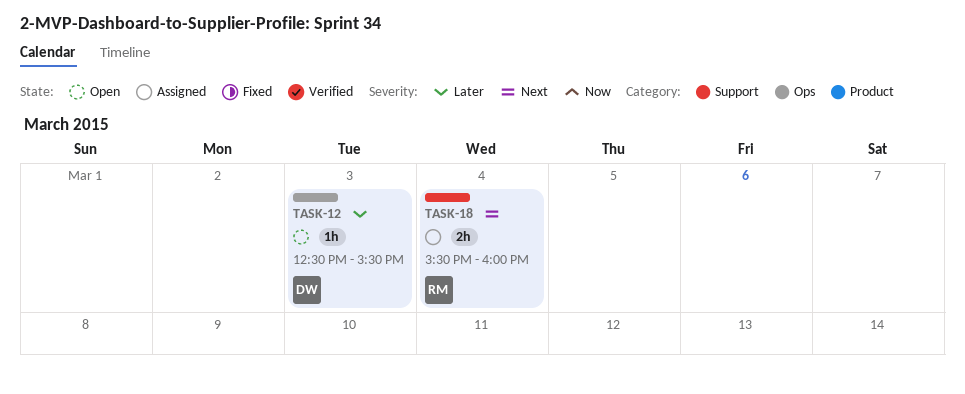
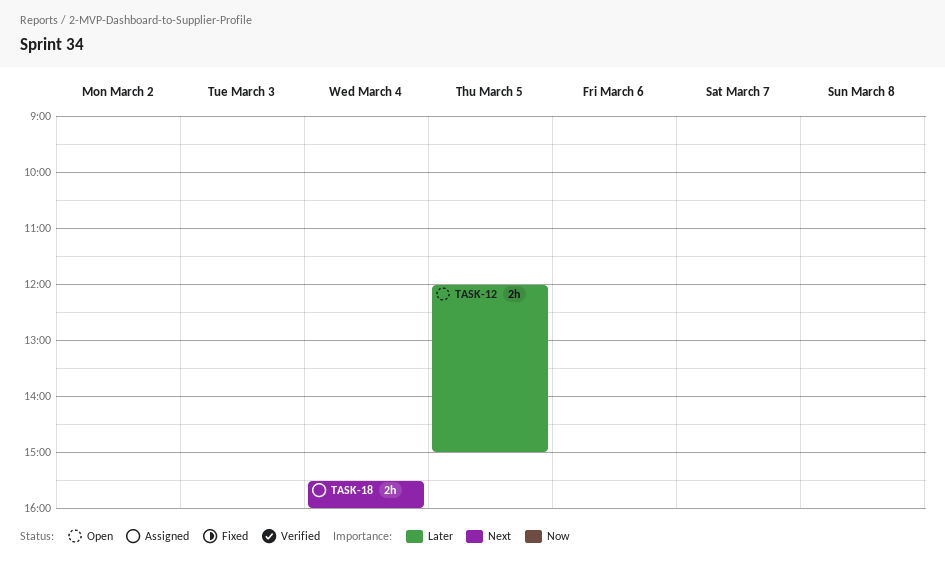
TASK-12, estimate: 1h -> 2h
TASK-12, day: Mar 3 -> Mar 5
TASK-12, begins: 12:30 -> 12:00
TASK-12, ends: 15:30 -> 15:00

